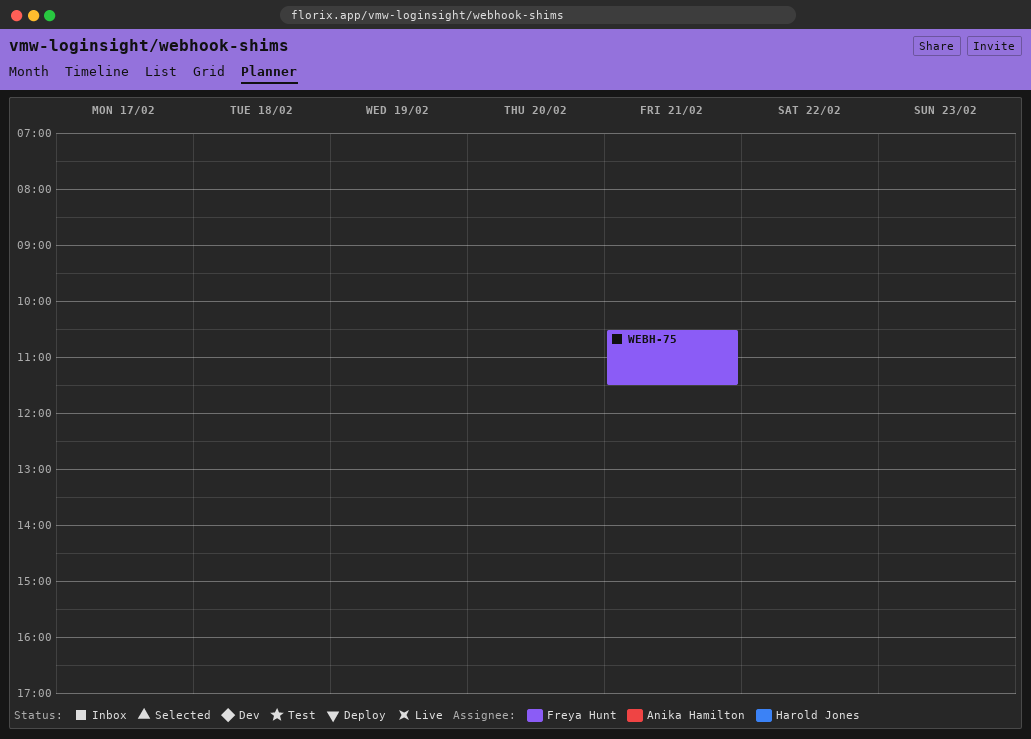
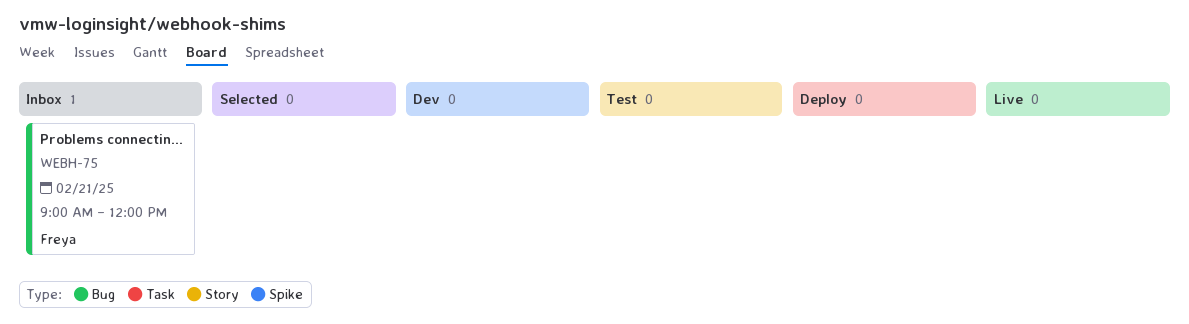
WEBH-75, begins: 10:30 -> 09:00
WEBH-75, ends: 11:30 -> 12:00

